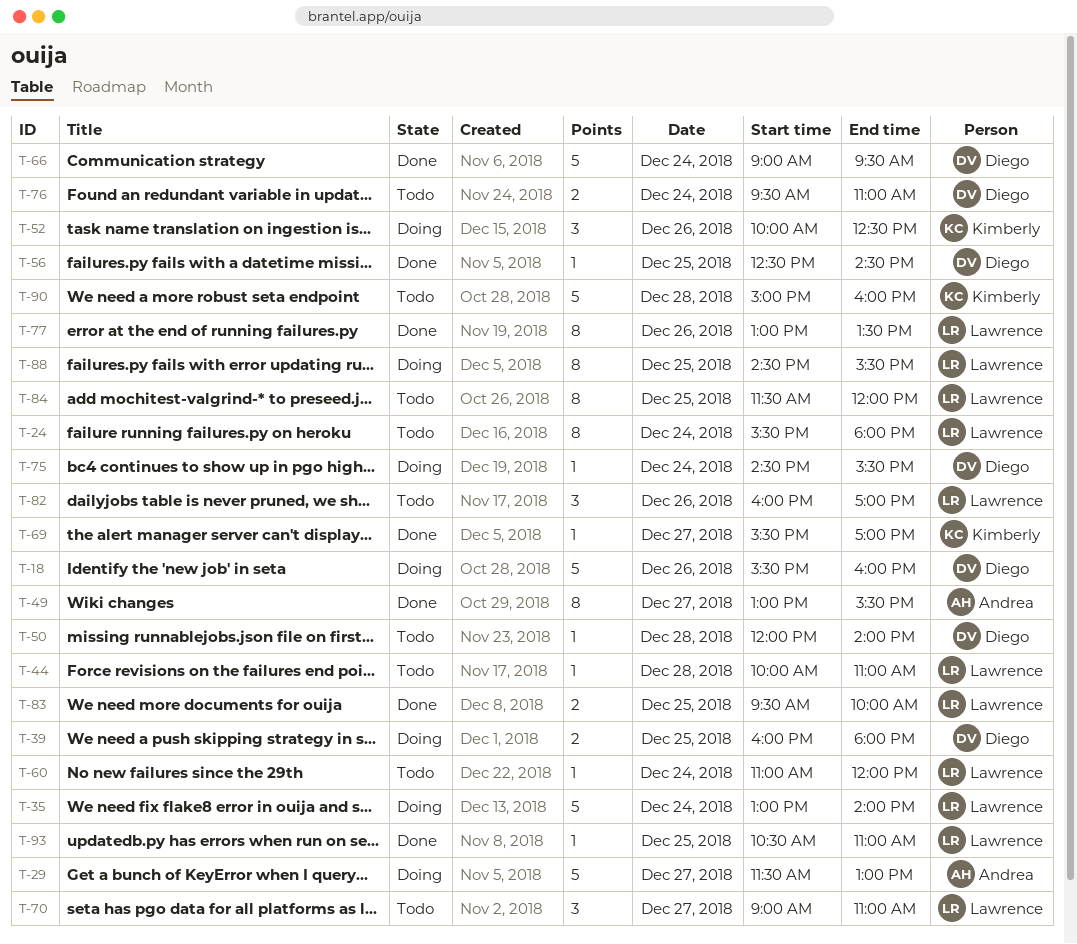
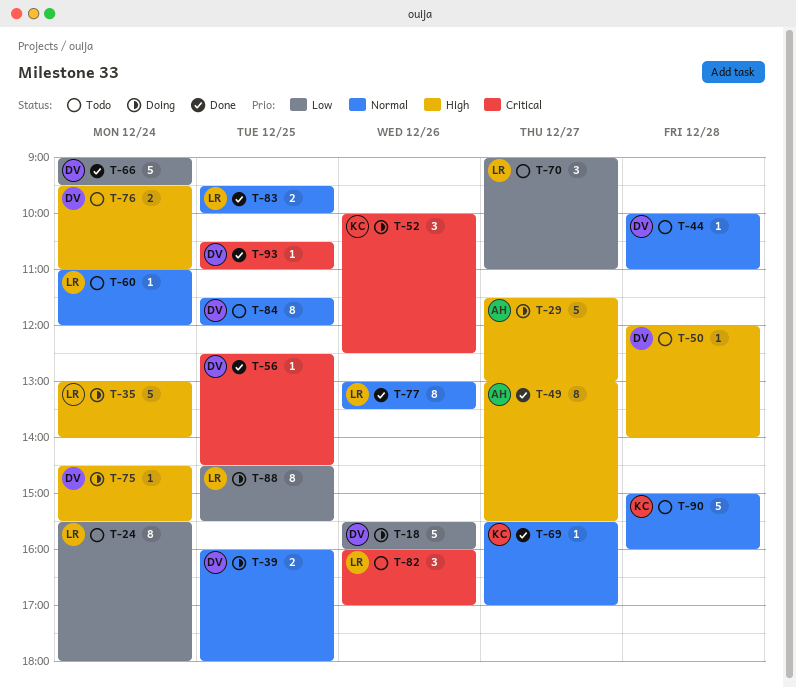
T-44, owner: Lawrence -> Diego
T-84, owner: Lawrence -> Diego
T-93, owner: Lawrence -> Diego

